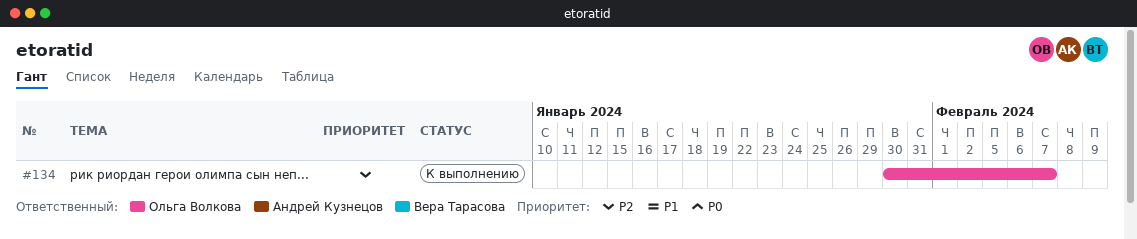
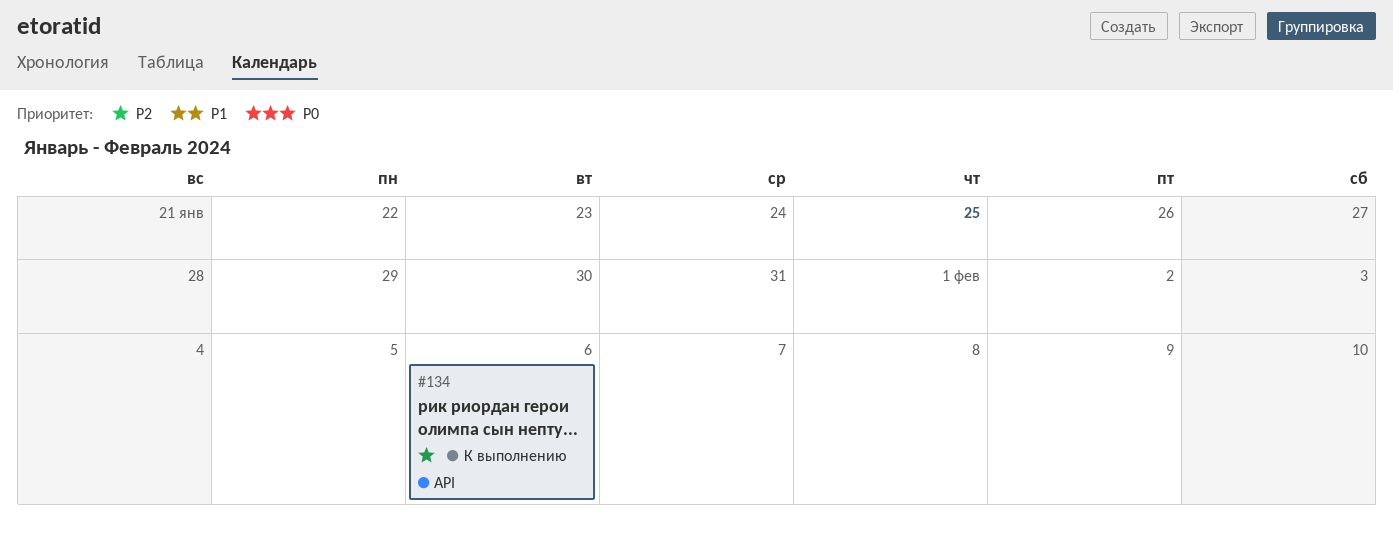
#134, due: Feb 7 -> Feb 6

